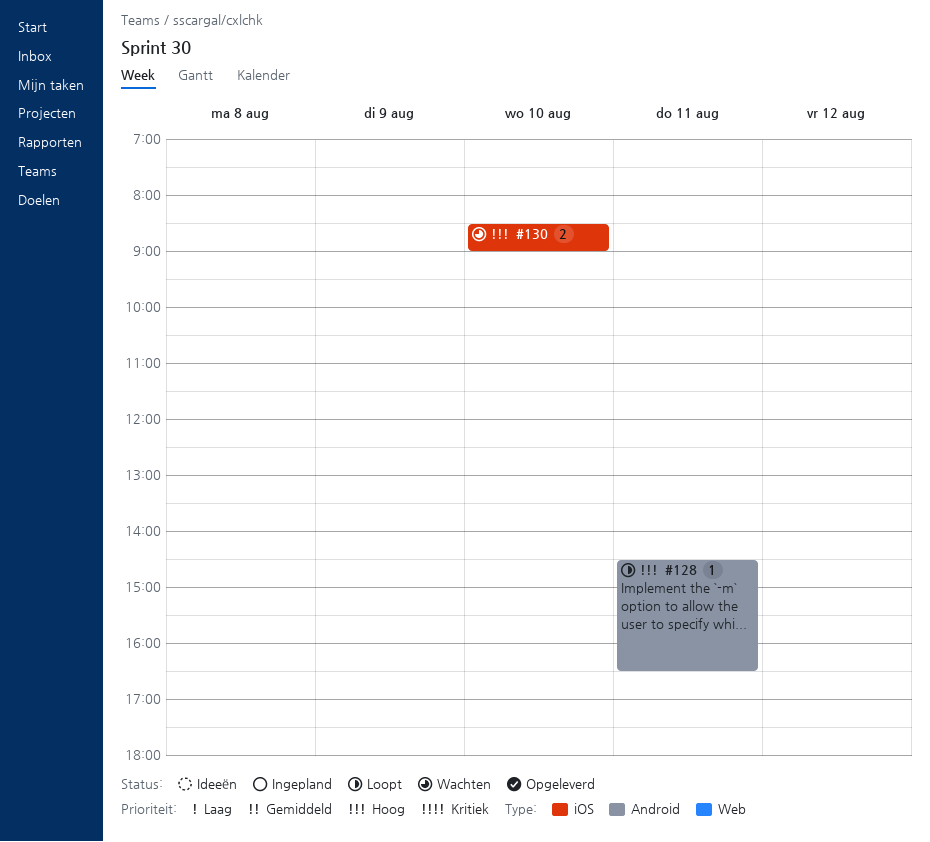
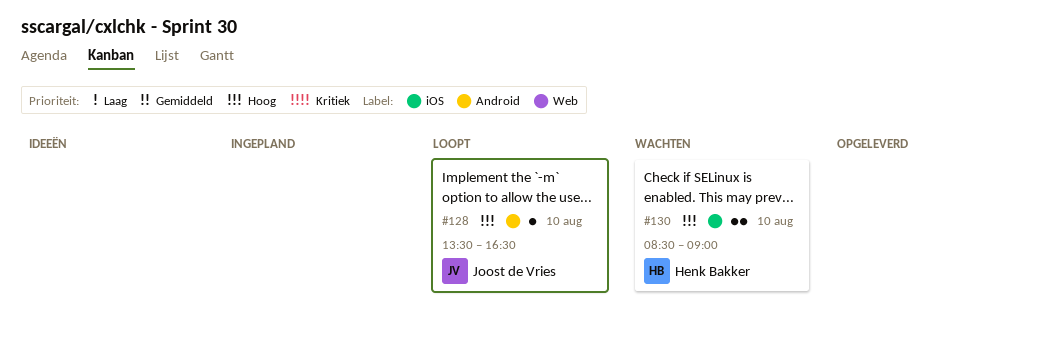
#128, day: Aug 11 -> Aug 10
#128, begins: 14:30 -> 13:30

